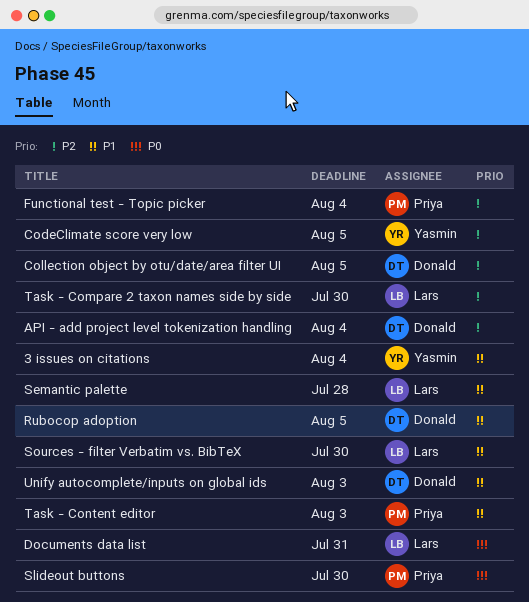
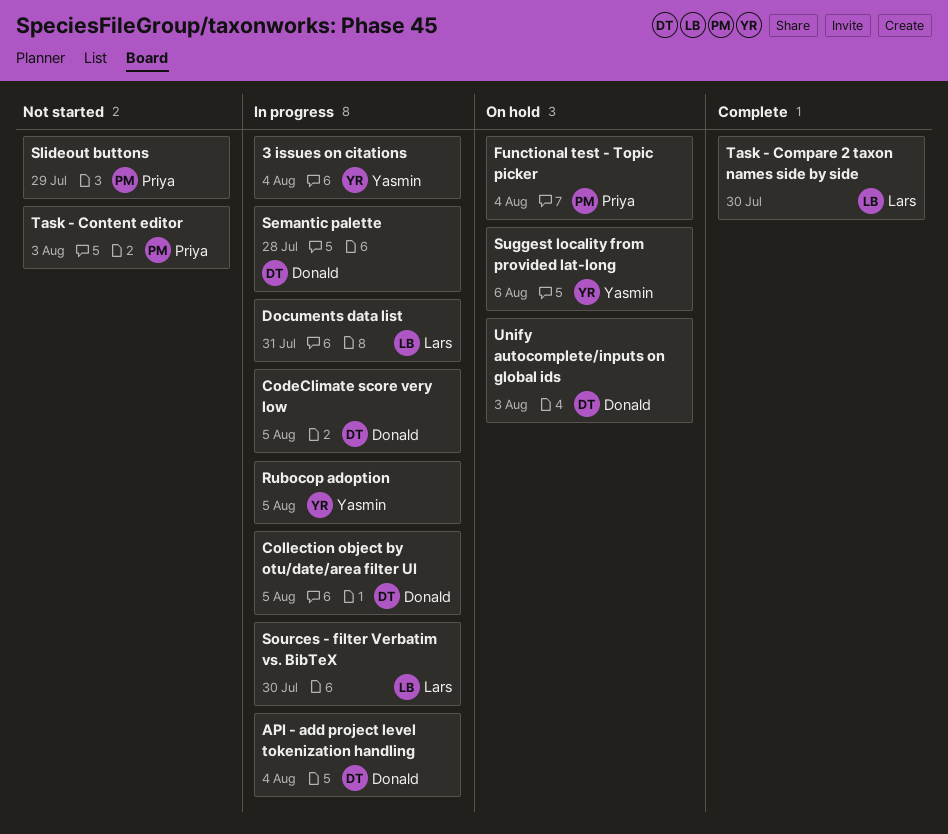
CodeClimate score very low, owner: Yasmin -> Donald
Rubocop adoption, owner: Donald -> Yasmin
Semantic palette, owner: Lars -> Donald
Slideout buttons, due: Jul 30 -> Jul 29
Suggest locality from provided lat-long: none -> present

